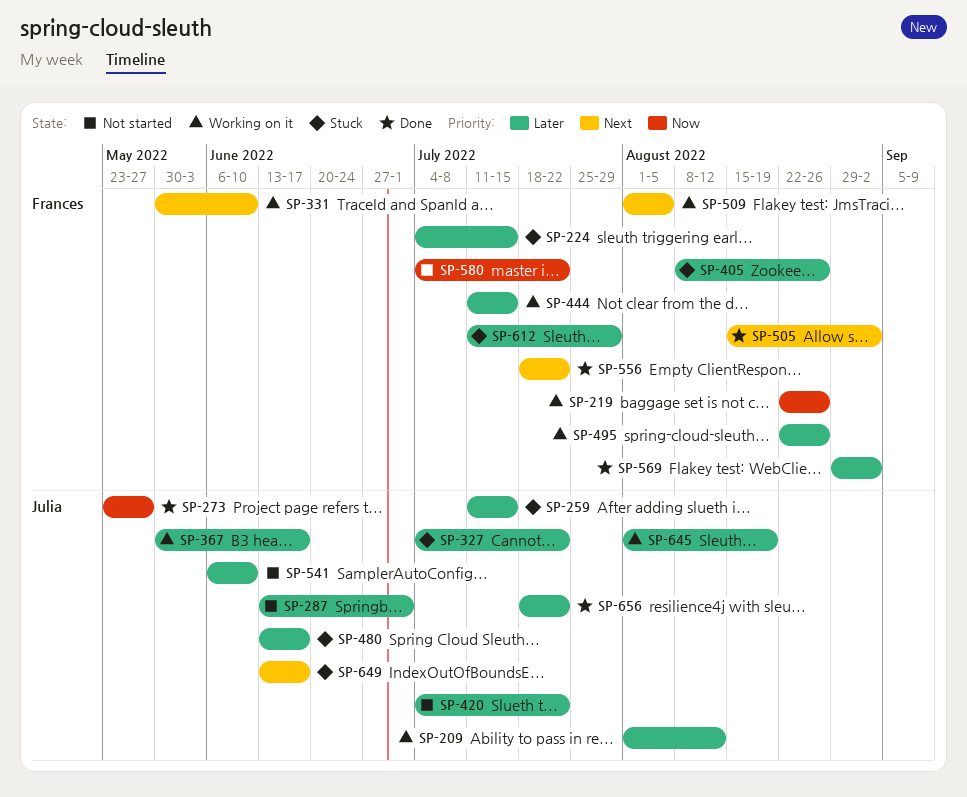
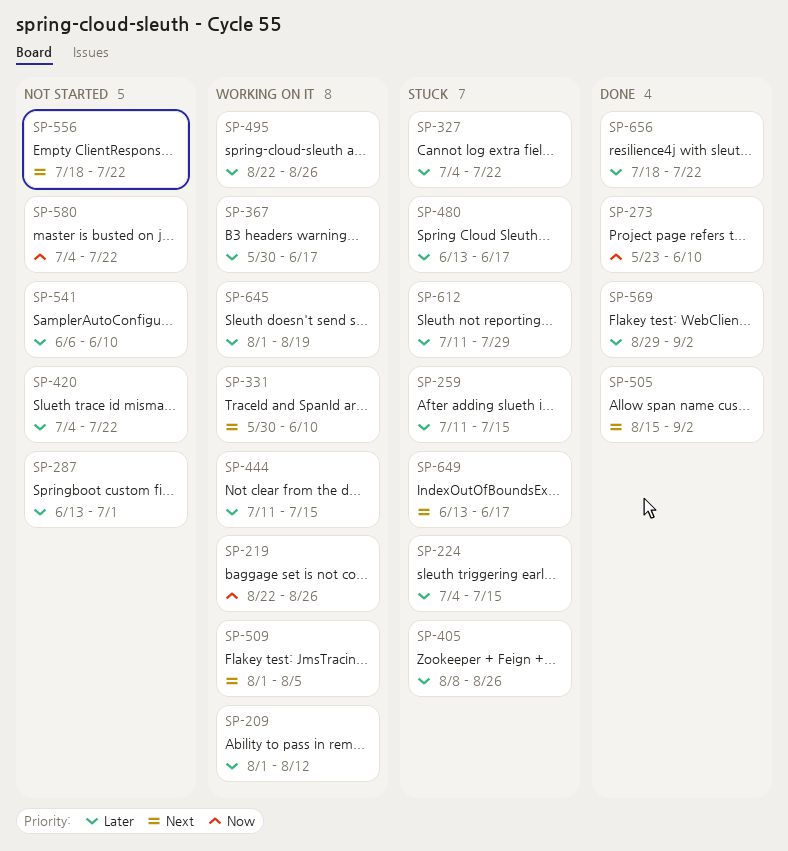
SP-273, due: May 27 -> Jun 10
SP-556, status: Done -> Not started

